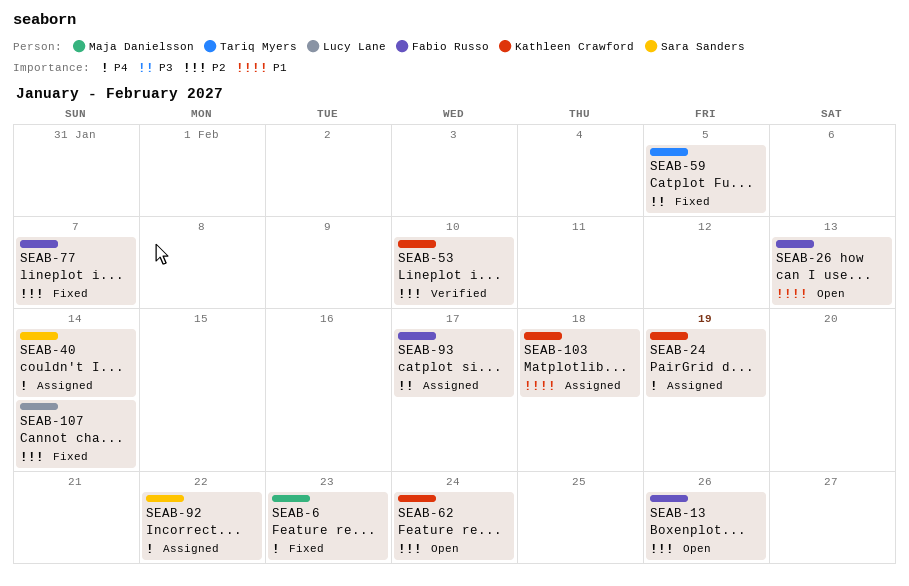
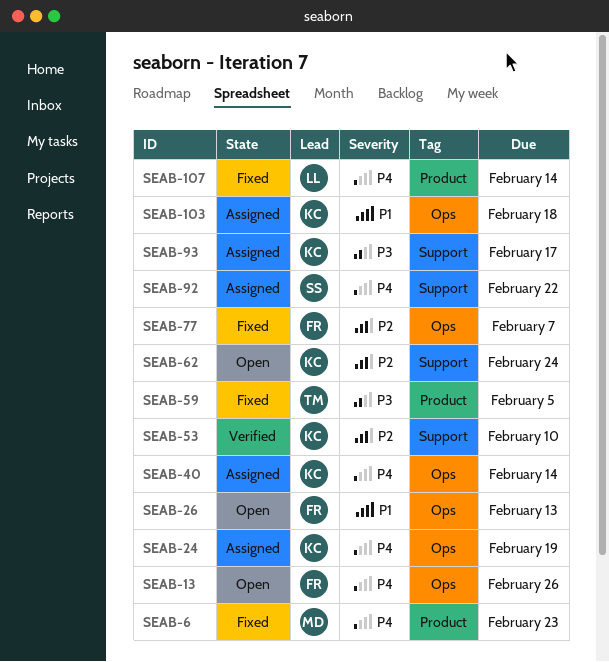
SEAB-13, priority: P2 -> P4
SEAB-40, owner: Sara Sanders -> Kathleen Crawford
SEAB-93, owner: Fabio Russo -> Kathleen Crawford
SEAB-107, priority: P2 -> P4

